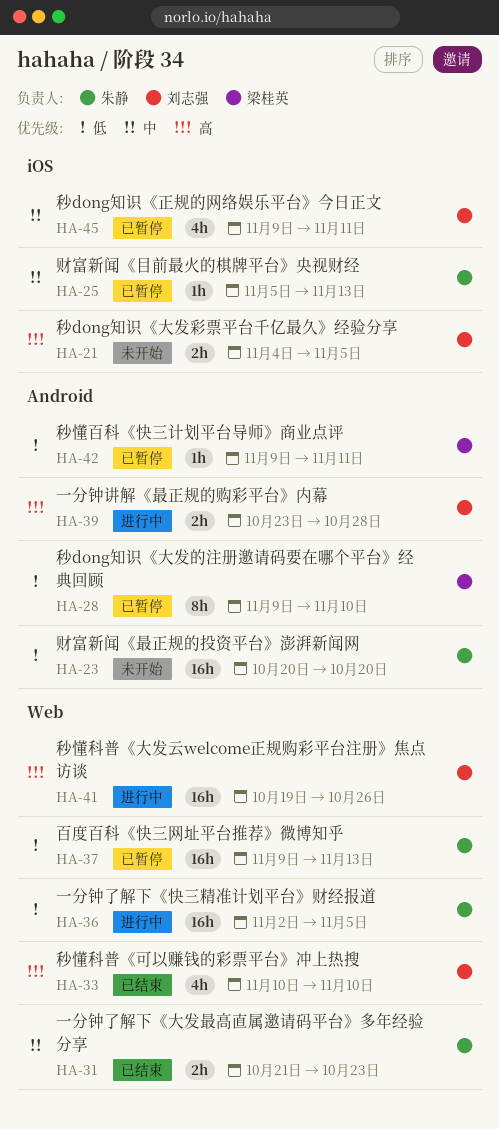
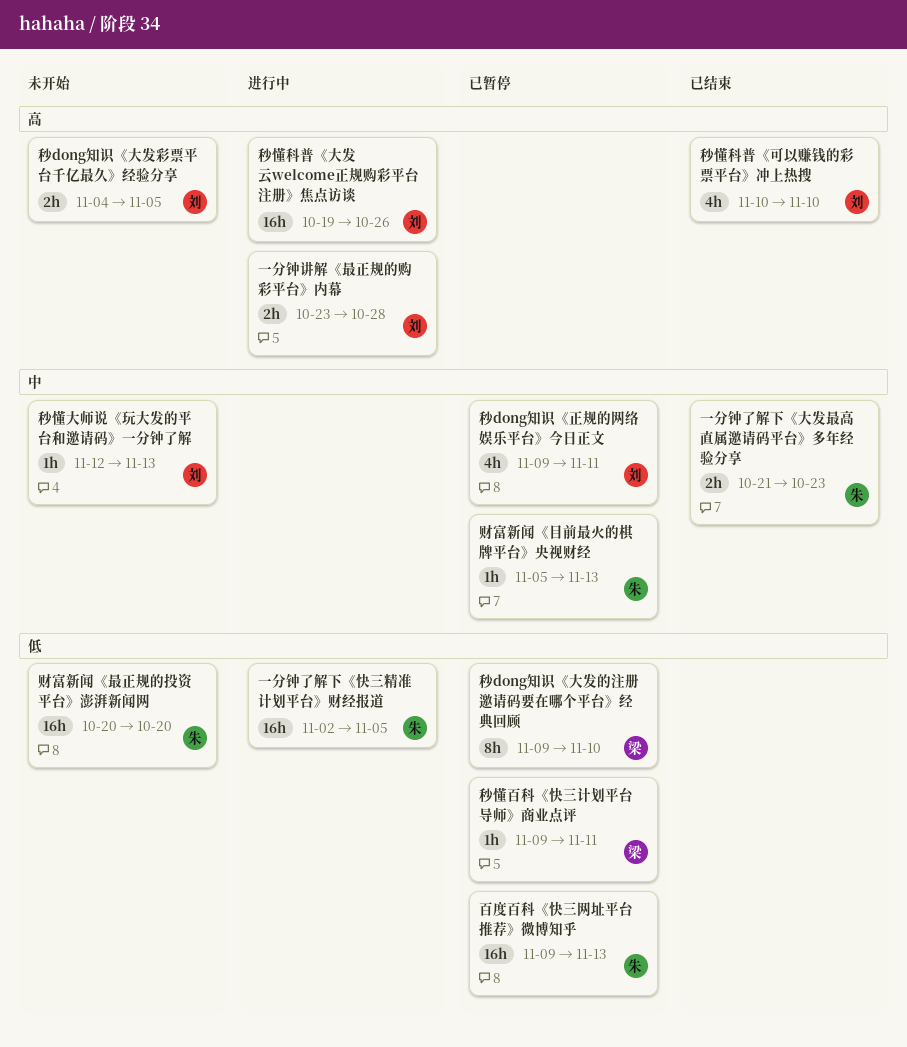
秒懂大师说《玩大发的平台和邀请码》一分钟了解: none -> present

